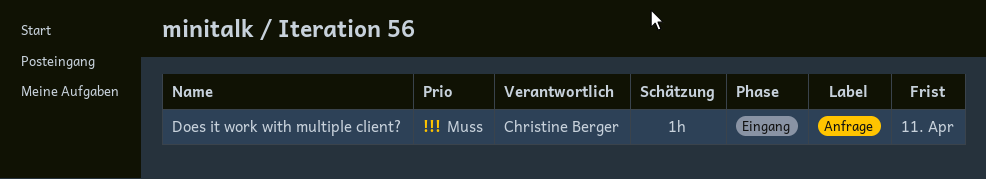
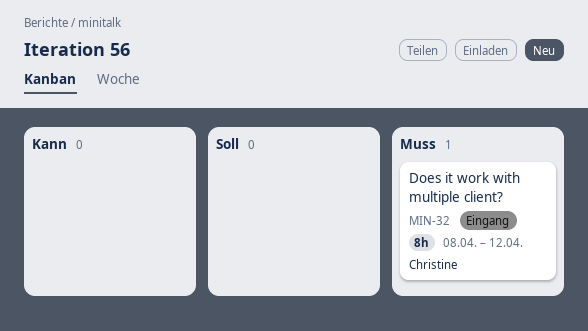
Does it work with multiple client?, estimate: 1h -> 8h
Does it work with multiple client?, due: Apr 11 -> Apr 12

